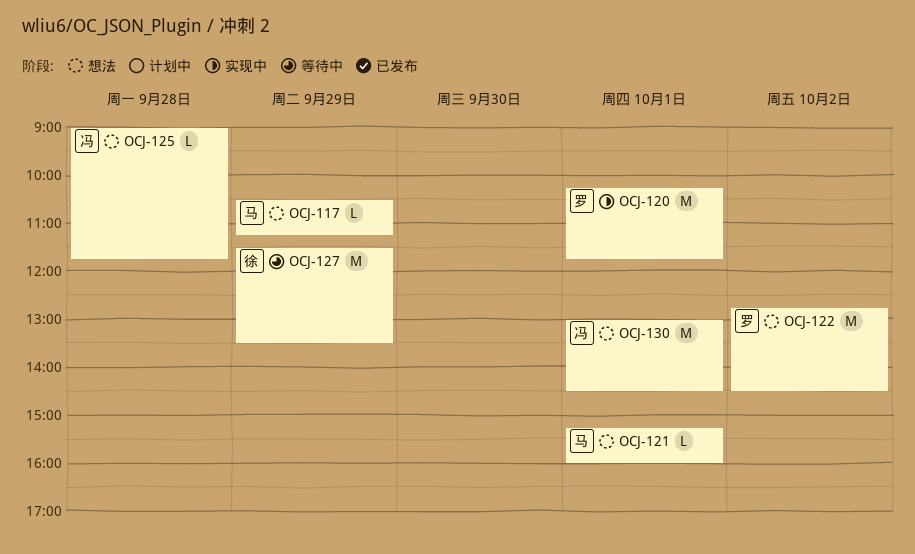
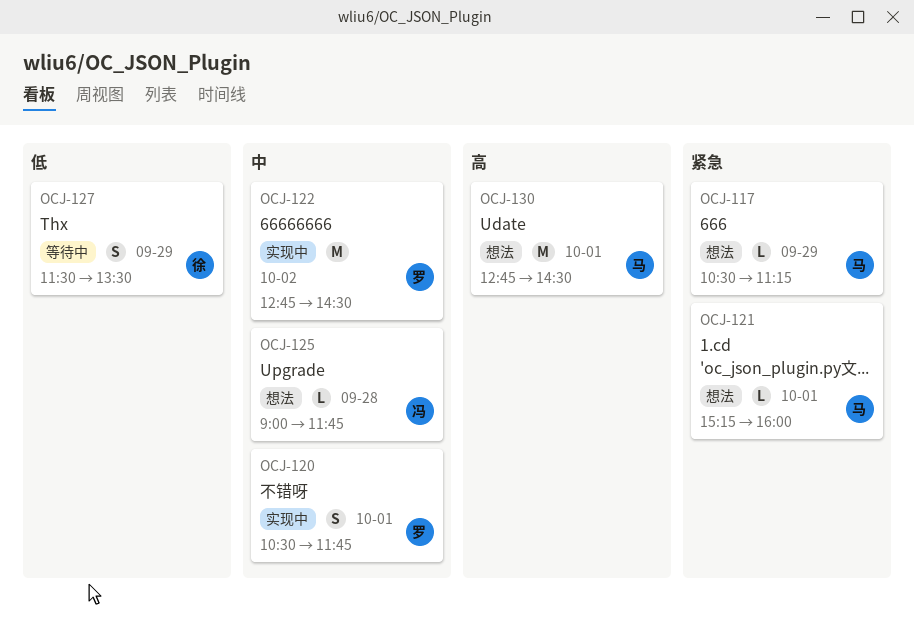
OCJ-120, estimate: M -> S
OCJ-120, begins: 10:15 -> 10:30
OCJ-122, status: 想法 -> 实现中
OCJ-127, estimate: M -> S
OCJ-130, owner: 冯 -> 马
OCJ-130, begins: 13:00 -> 12:45

